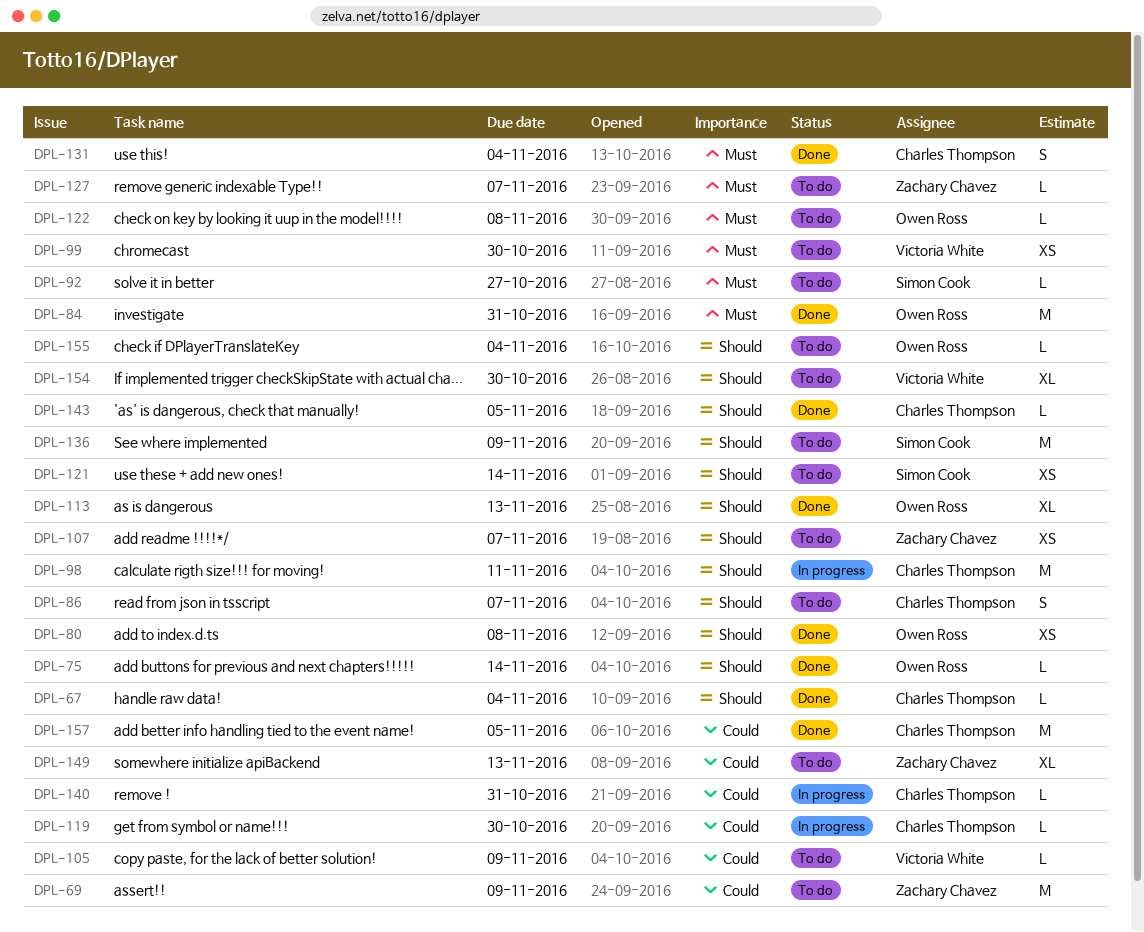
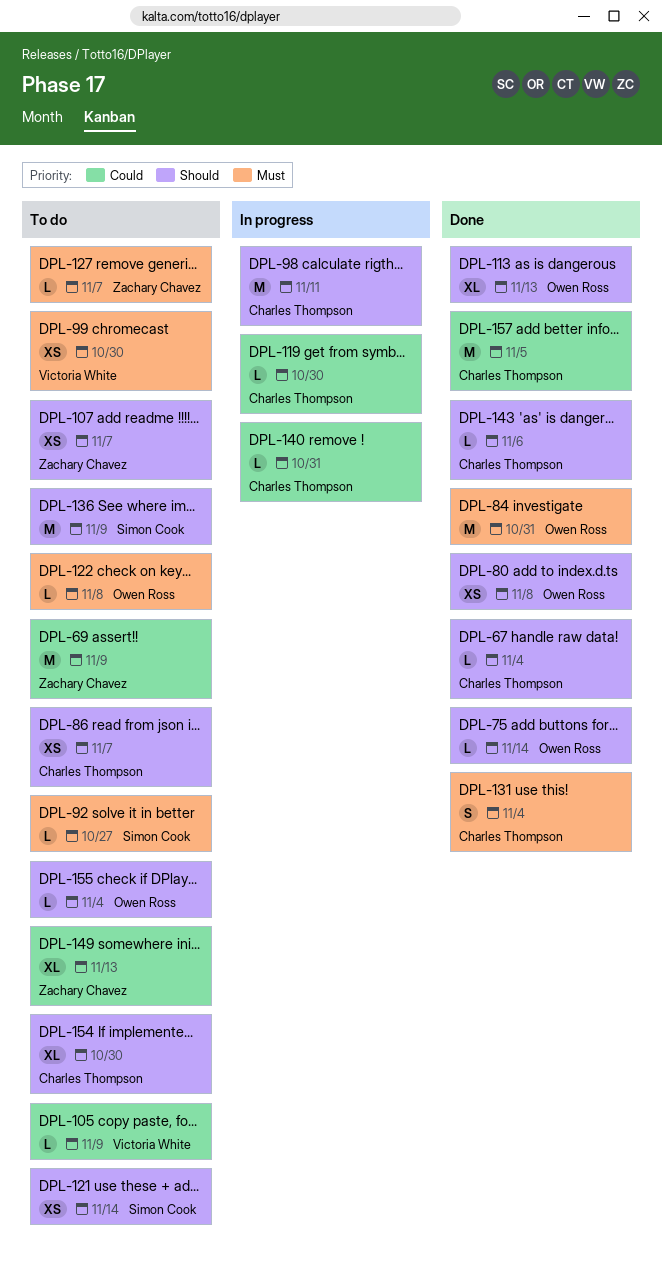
DPL-86, estimate: S -> XS
DPL-143, due: Nov 5 -> Nov 6
DPL-154, owner: Victoria White -> Charles Thompson

